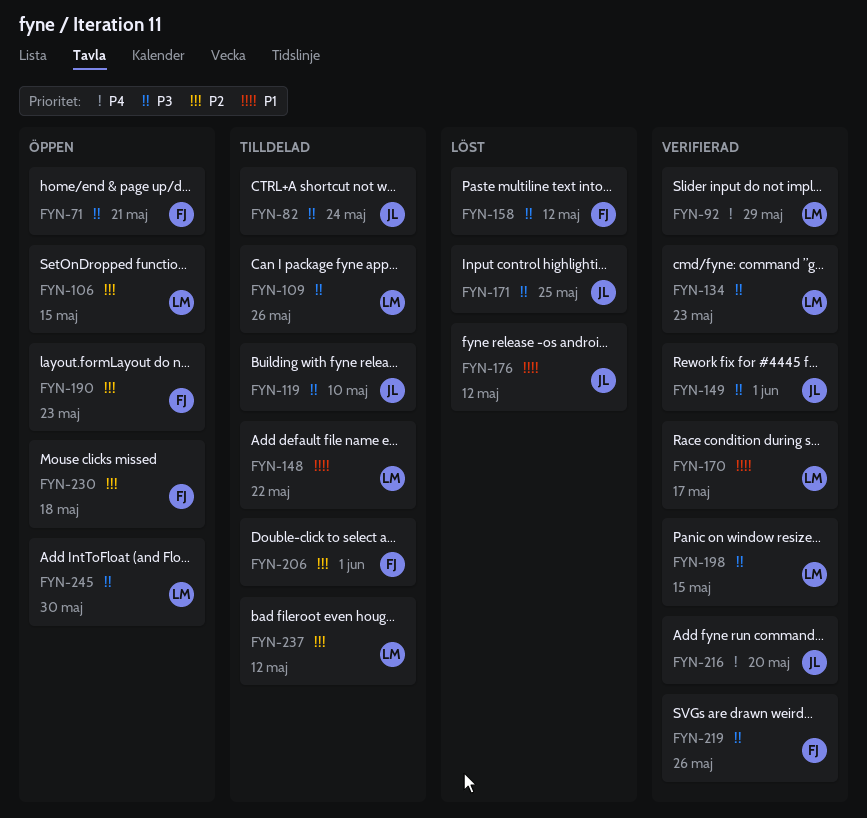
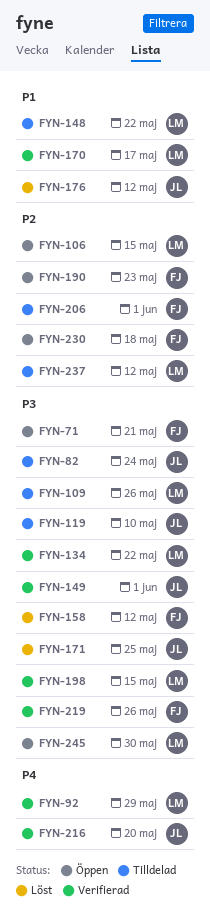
FYN-134, due: May 23 -> May 22

